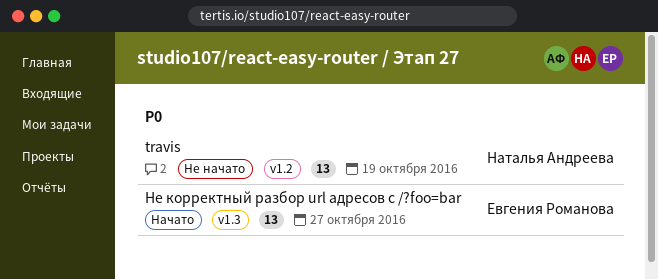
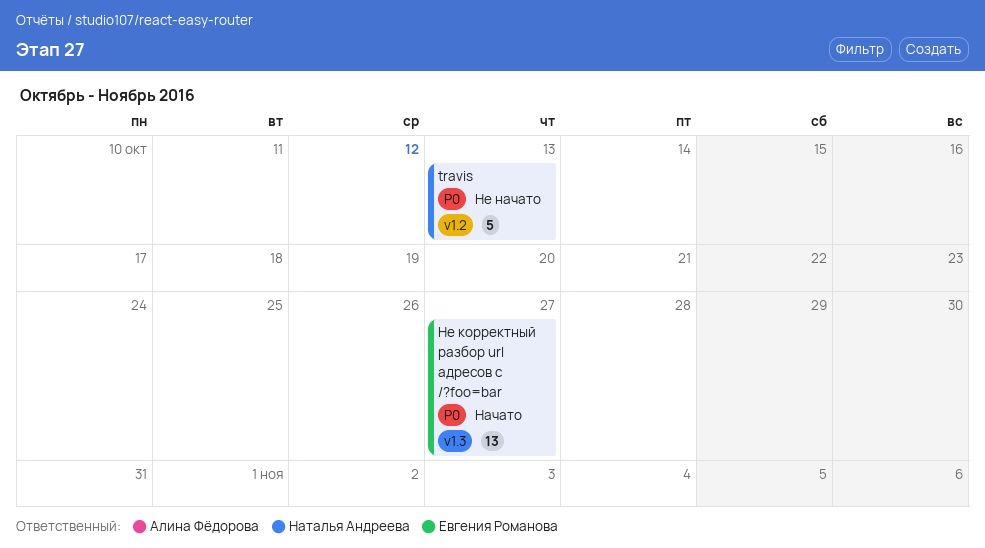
travis, estimate: 13 -> 5
travis, due: Oct 19 -> Oct 13

